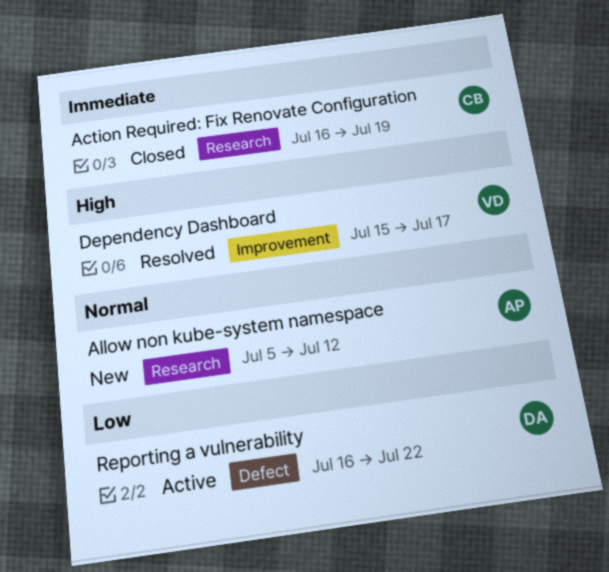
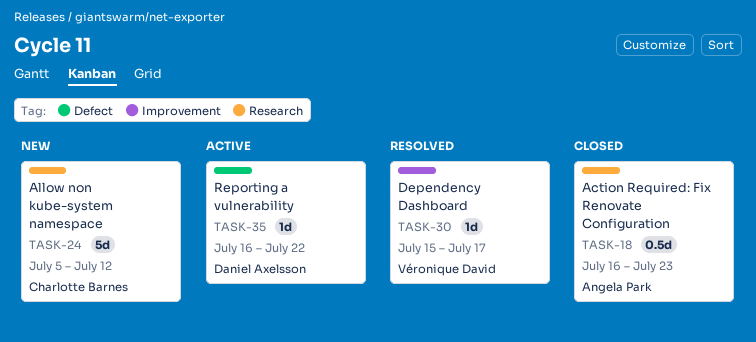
Action Required: Fix Renovate Configuration, owner: Charlotte Barnes -> Angela Park
Action Required: Fix Renovate Configuration, due: Jul 19 -> Jul 23
Allow non kube-system namespace, owner: Angela Park -> Charlotte Barnes

